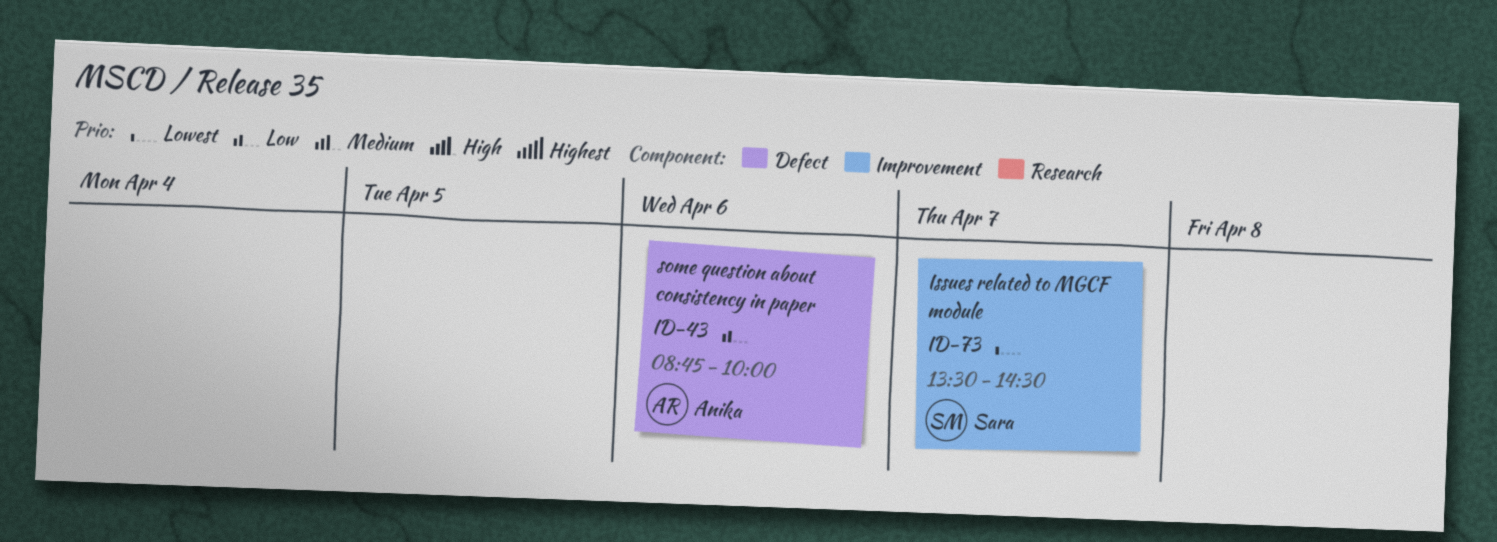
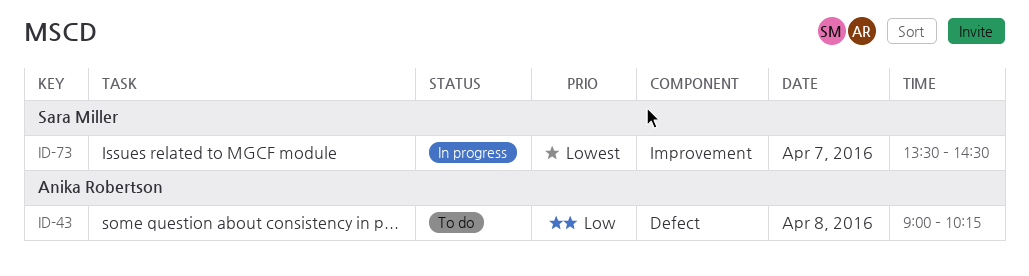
ID-43, day: Apr 6 -> Apr 8
ID-43, begins: 08:45 -> 09:00
ID-43, ends: 10:00 -> 10:15

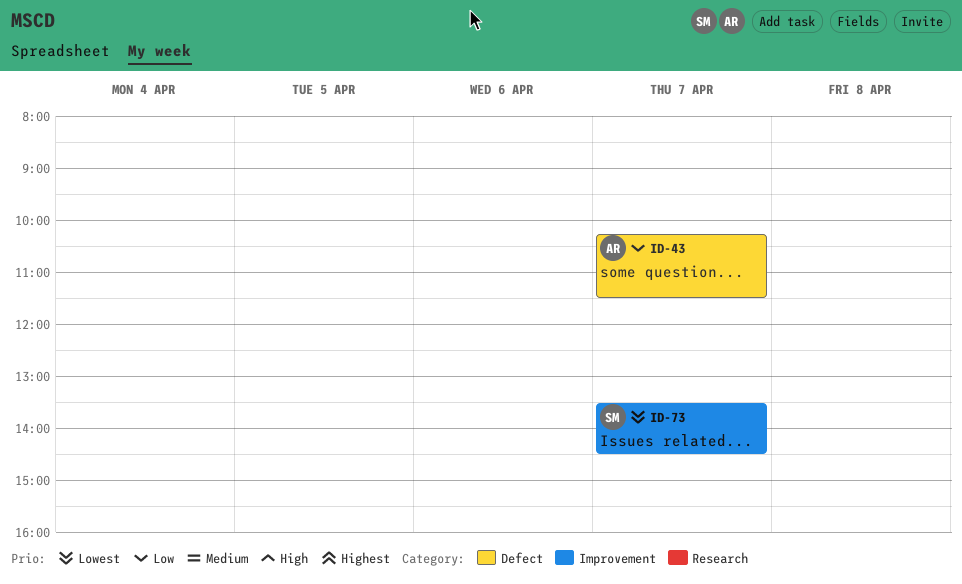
ID-43, day: Apr 8 -> Apr 7
ID-43, begins: 09:00 -> 10:15
ID-43, ends: 10:15 -> 11:30

